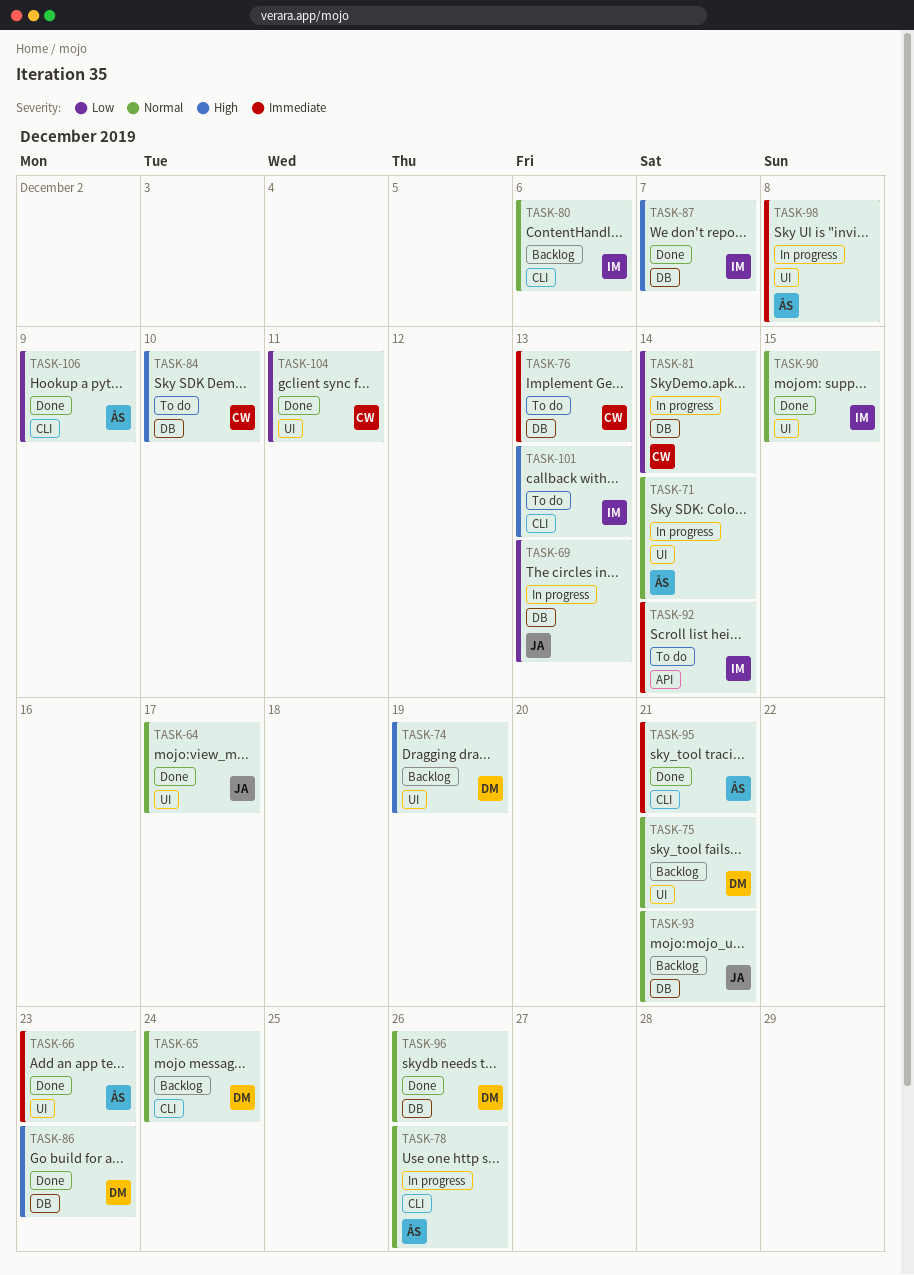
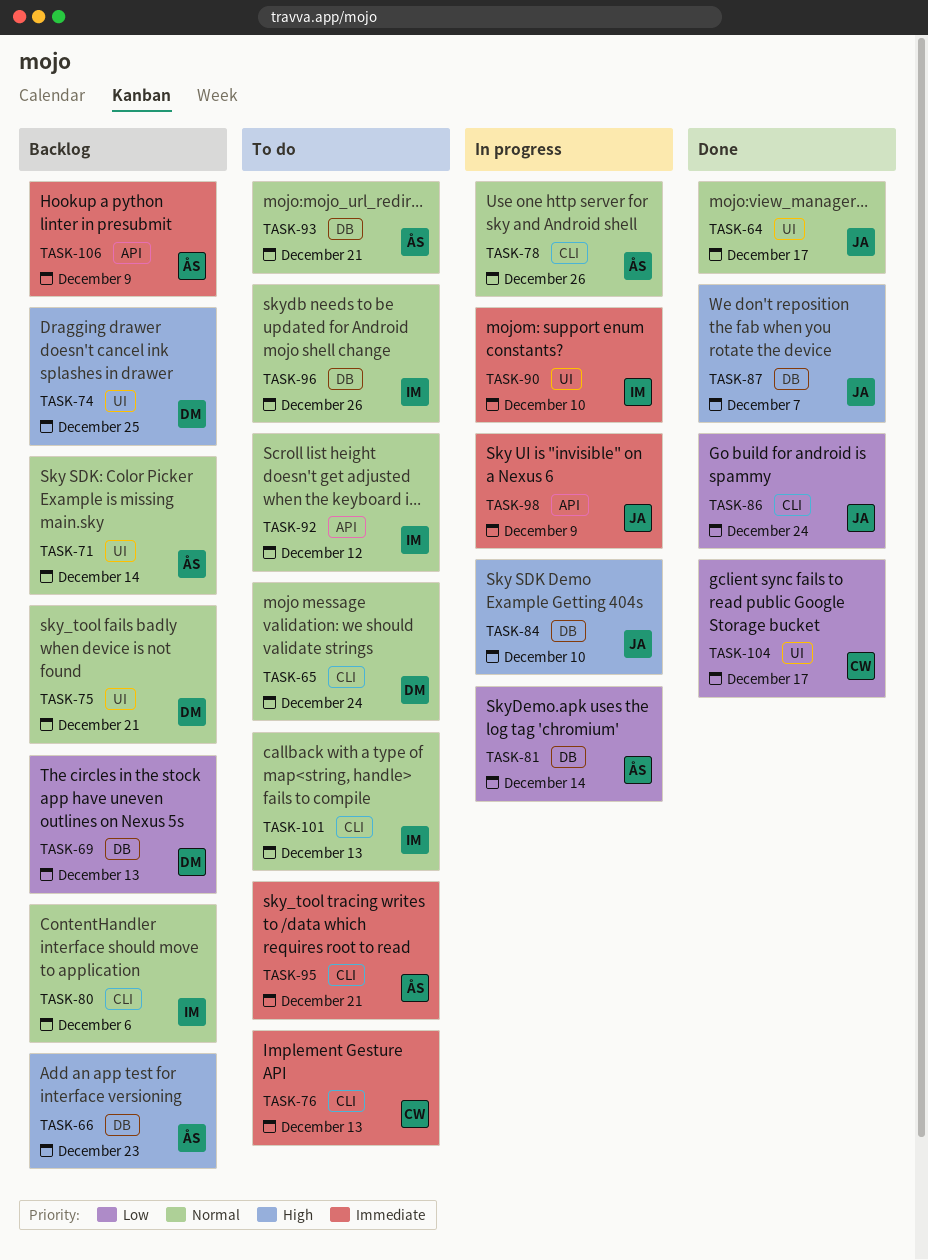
TASK-65, status: Backlog -> To do
TASK-66, status: Done -> Backlog
TASK-66, priority: Immediate -> High
TASK-66, label: UI -> DB
TASK-69, status: In progress -> Backlog
TASK-69, owner: JA -> DM
TASK-71, status: In progress -> Backlog
TASK-74, due: Dec 19 -> Dec 25
TASK-76, label: DB -> CLI
TASK-81, owner: CW -> ÅS
TASK-84, status: To do -> In progress
TASK-84, owner: CW -> JA
TASK-86, owner: DM -> JA
TASK-86, priority: High -> Low
TASK-86, label: DB -> CLI
TASK-86, due: Dec 23 -> Dec 24
TASK-87, owner: IM -> JA
TASK-90, status: Done -> In progress
TASK-90, priority: Normal -> Immediate
TASK-90, due: Dec 15 -> Dec 10
TASK-92, priority: Immediate -> Normal
TASK-92, due: Dec 14 -> Dec 12
TASK-93, status: Backlog -> To do
TASK-93, owner: JA -> ÅS
TASK-95, status: Done -> To do
TASK-96, status: Done -> To do
TASK-96, owner: DM -> IM
TASK-98, owner: ÅS -> JA
TASK-98, label: UI -> API
TASK-98, due: Dec 8 -> Dec 9
TASK-101, priority: High -> Normal
TASK-104, due: Dec 11 -> Dec 17
TASK-106, status: Done -> Backlog
TASK-106, priority: Low -> Immediate
TASK-106, label: CLI -> API

